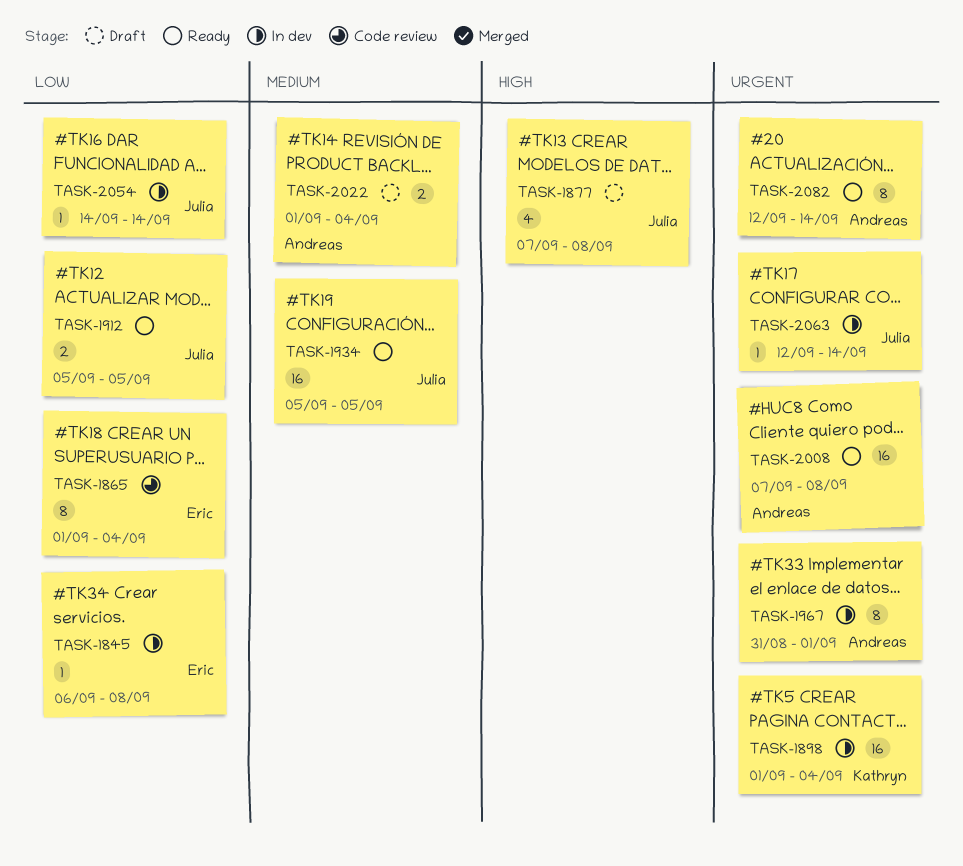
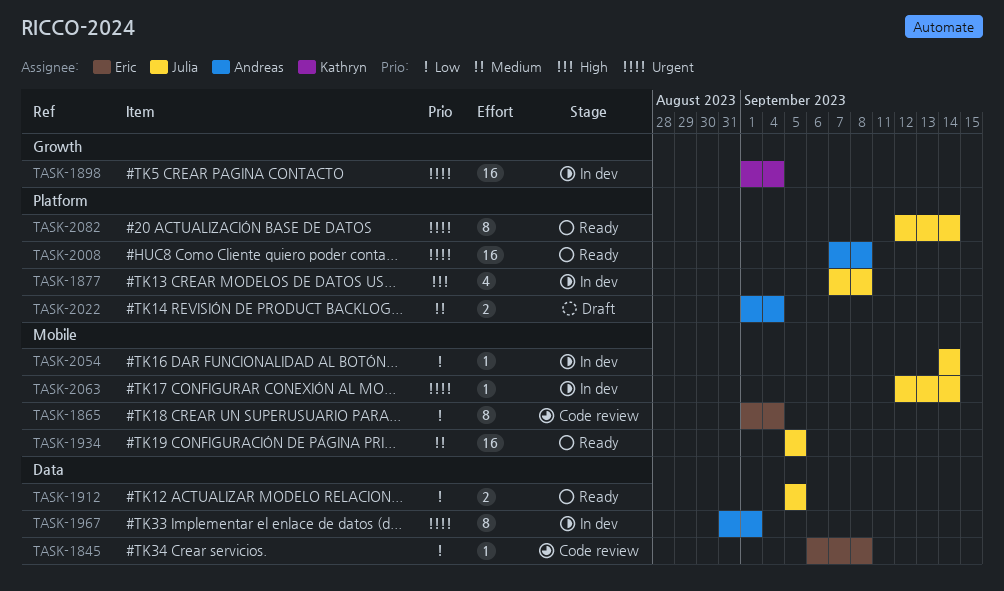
TASK-1845, status: In dev -> Code review
TASK-1877, status: Draft -> In dev
TASK-2082, owner: Andreas -> Julia

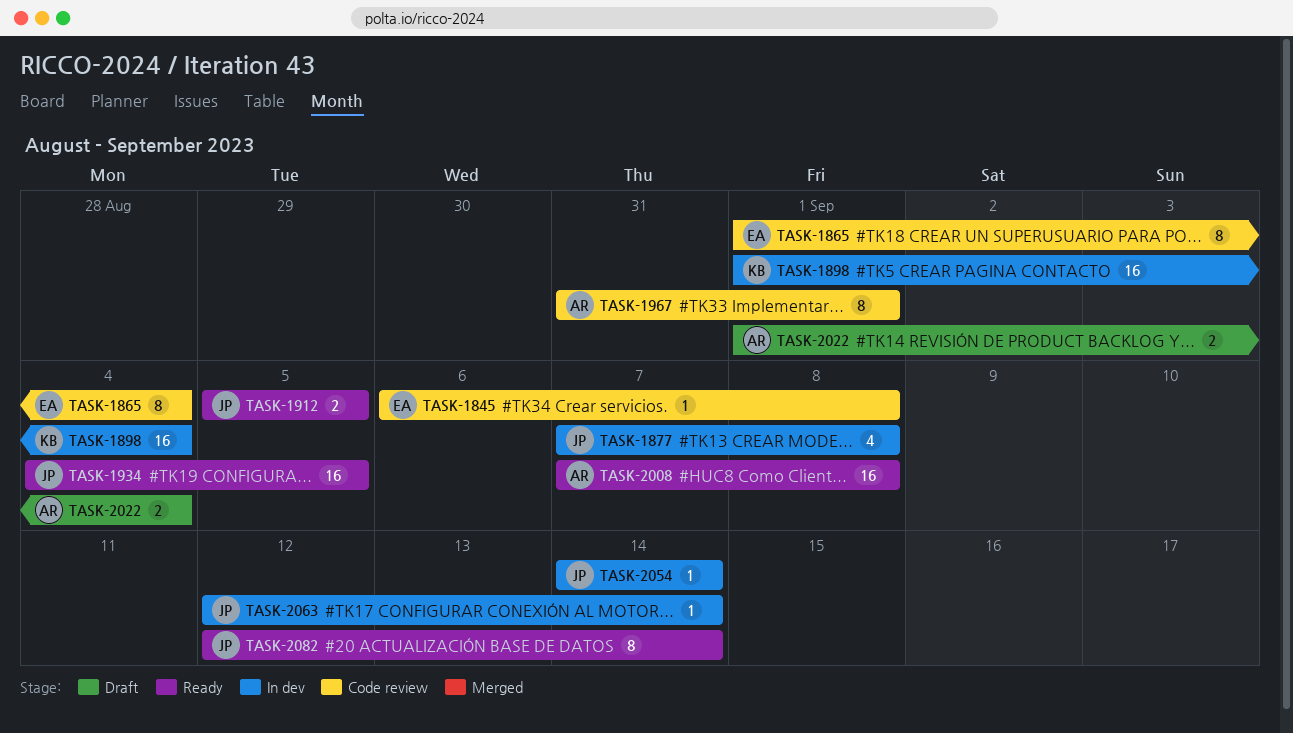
TASK-1934, start: Sep 5 -> Sep 4
TASK-1967, status: In dev -> Code review

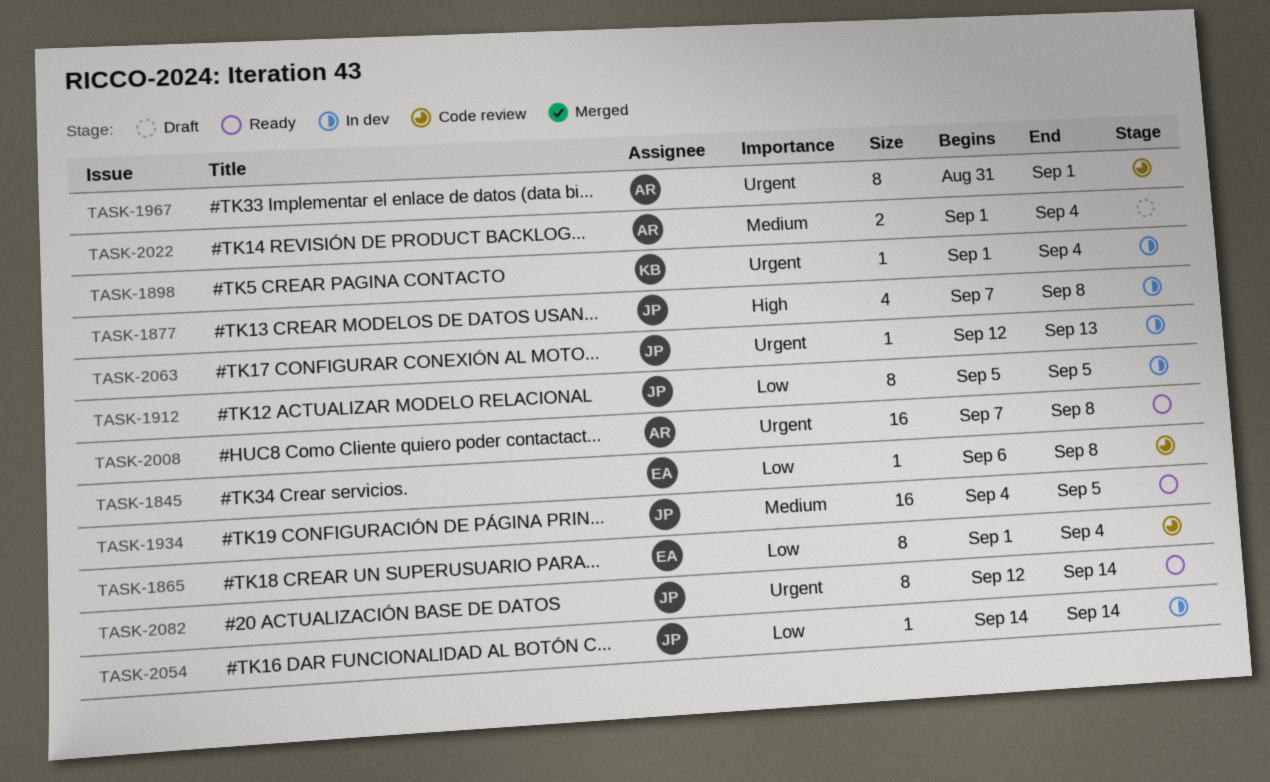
TASK-1898, estimate: 16 -> 1
TASK-1912, status: Ready -> In dev
TASK-1912, estimate: 2 -> 8
TASK-2063, due: Sep 14 -> Sep 13

